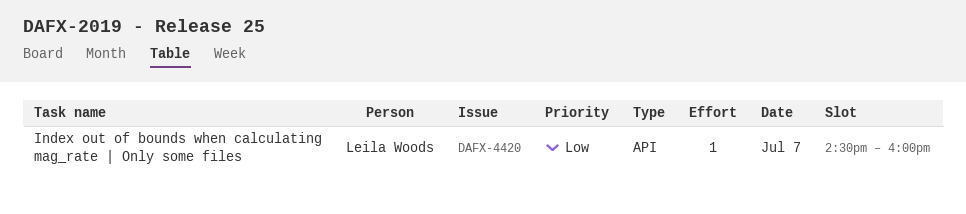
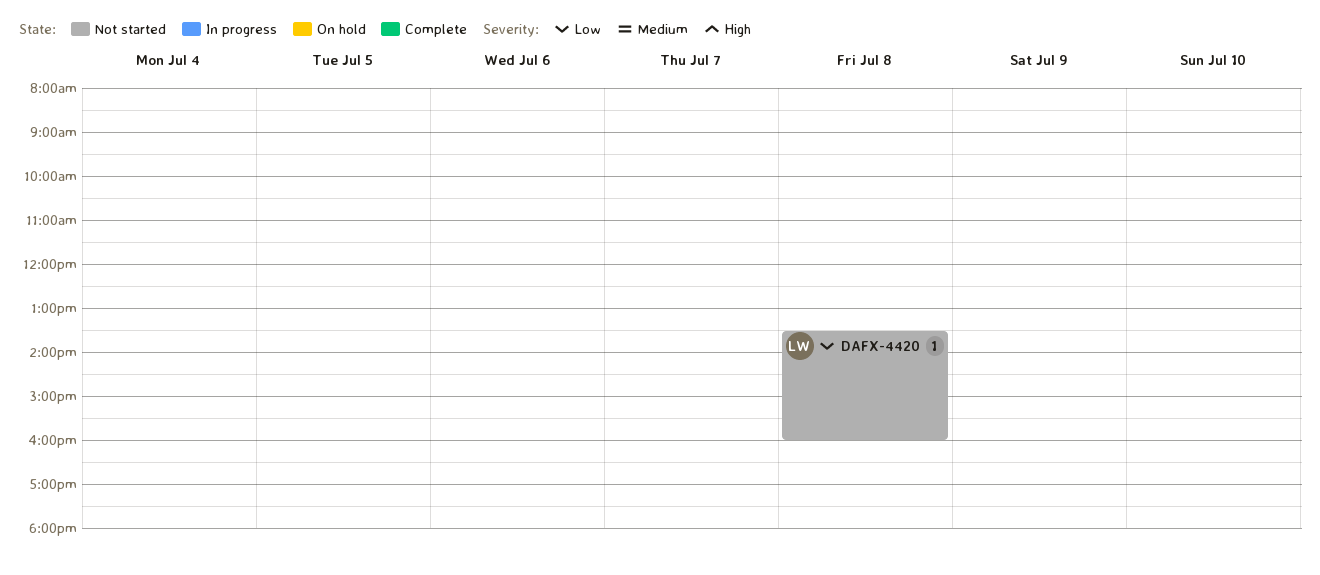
DAFX-4420, day: Jul 7 -> Jul 8
DAFX-4420, begins: 14:30 -> 13:30

